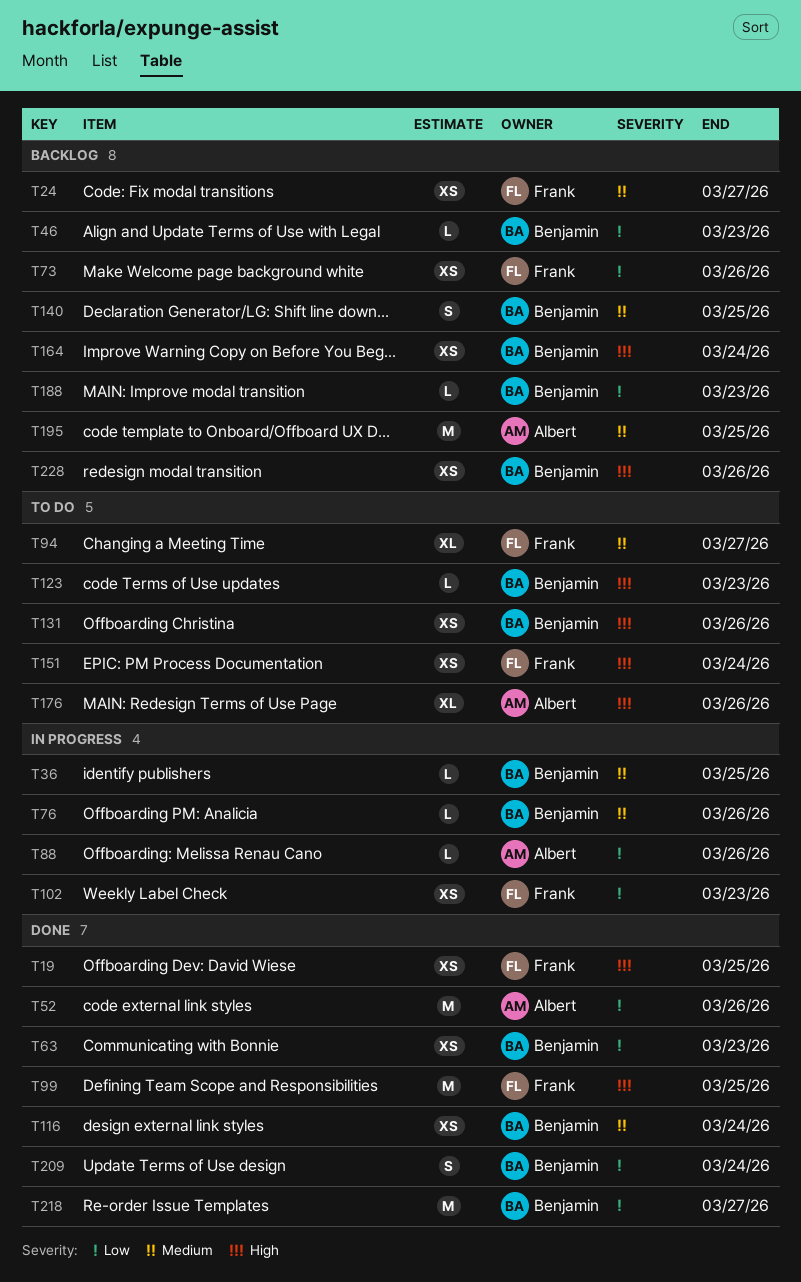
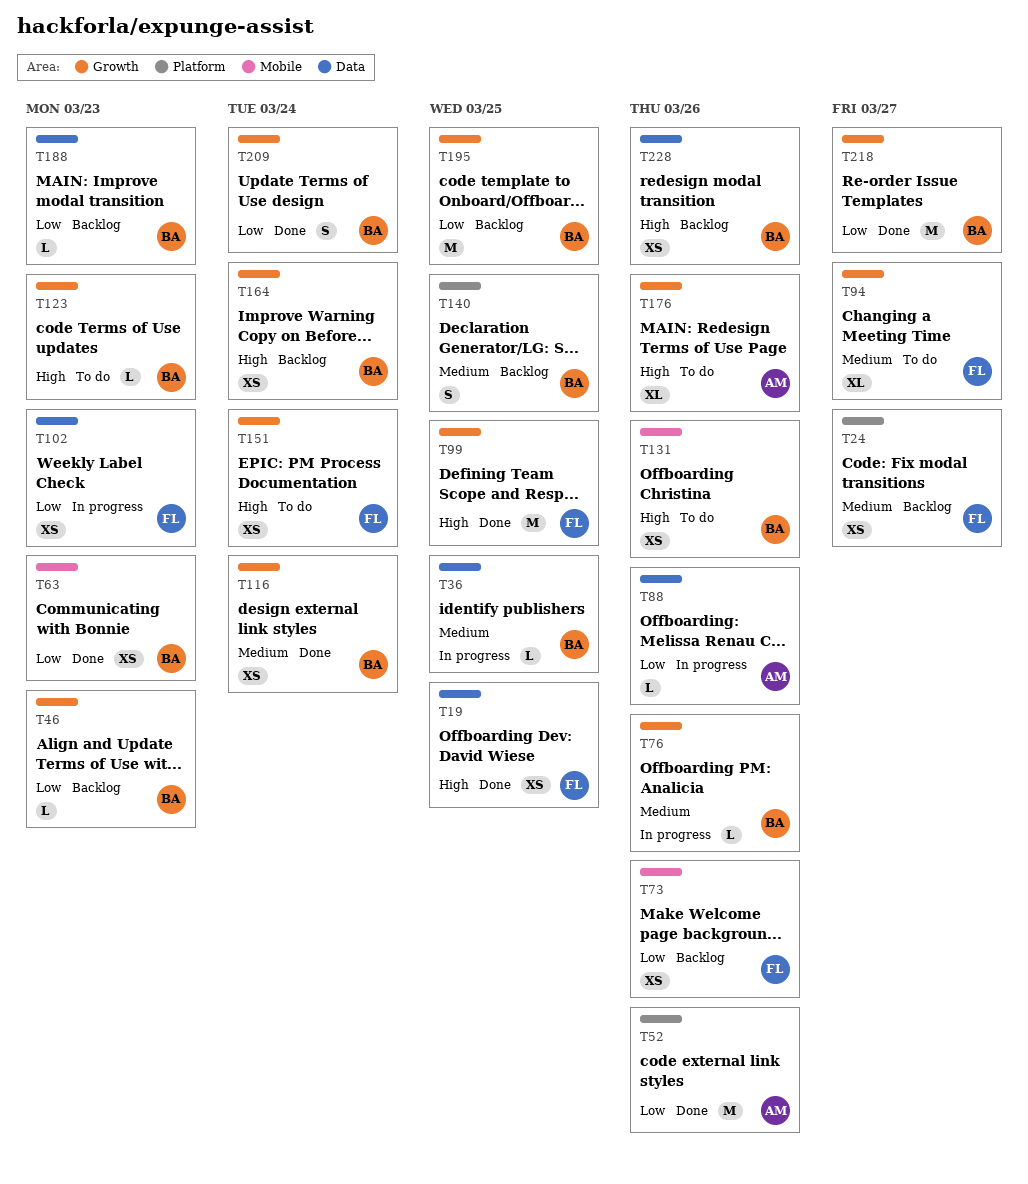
T195, owner: Albert -> Benjamin
T195, priority: Medium -> Low

